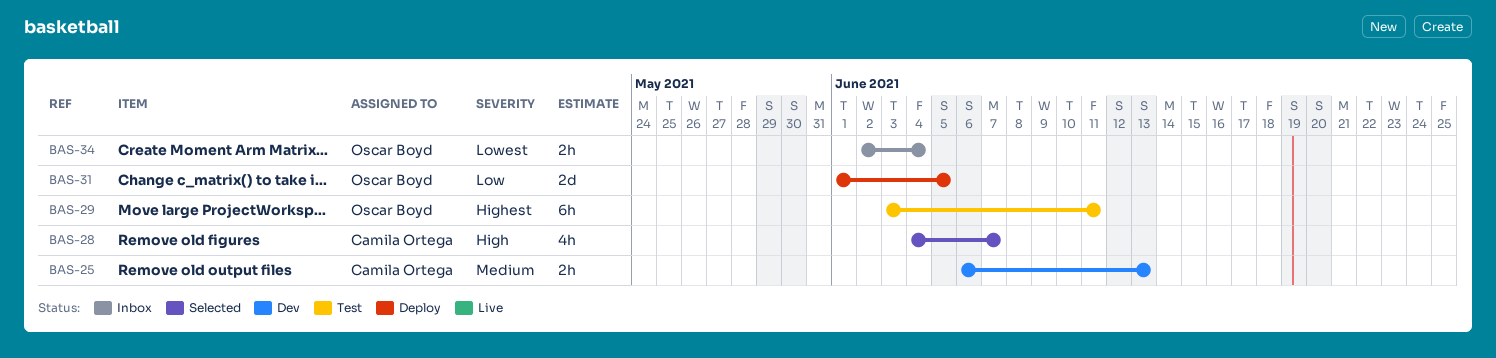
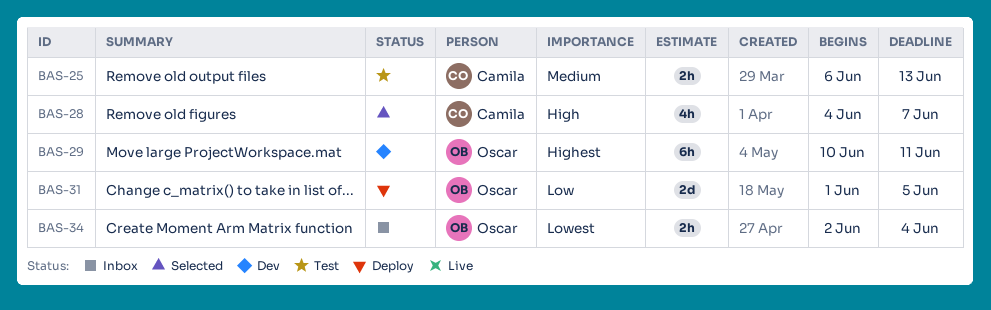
BAS-25, status: Dev -> Test
BAS-29, status: Test -> Dev
BAS-29, start: Jun 3 -> Jun 10

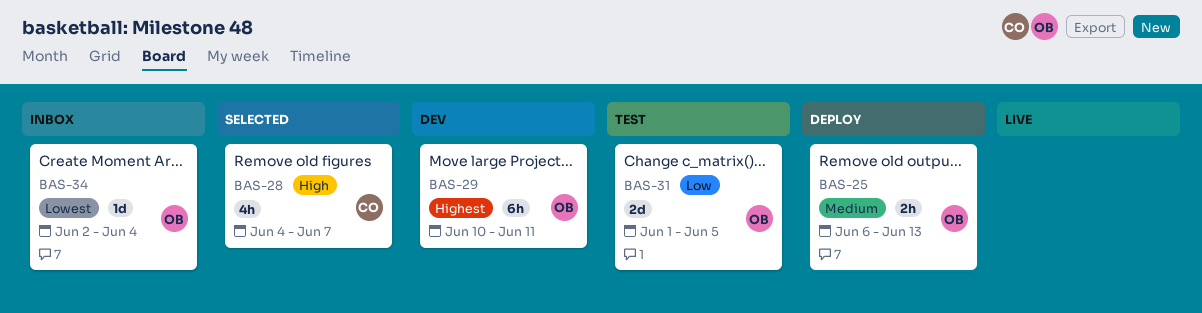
BAS-25, status: Test -> Deploy
BAS-25, owner: Camila -> Oscar
BAS-31, status: Deploy -> Test
BAS-34, estimate: 2h -> 1d

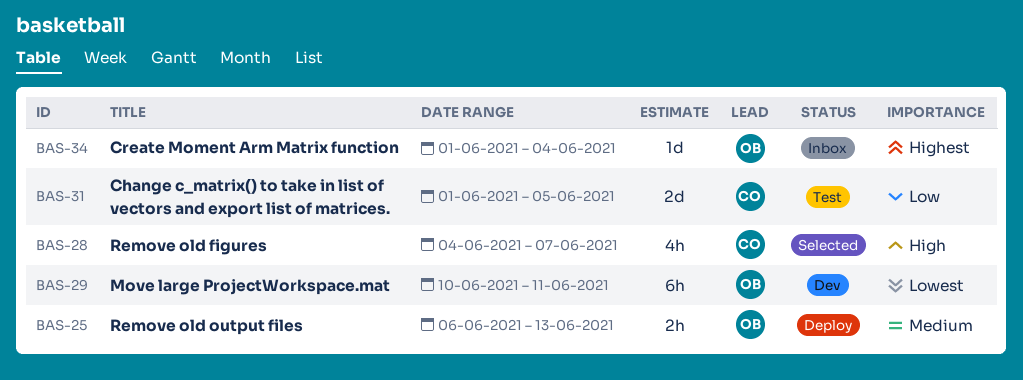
BAS-29, priority: Highest -> Lowest
BAS-31, owner: OB -> CO
BAS-34, priority: Lowest -> Highest
BAS-34, start: Jun 2 -> Jun 1

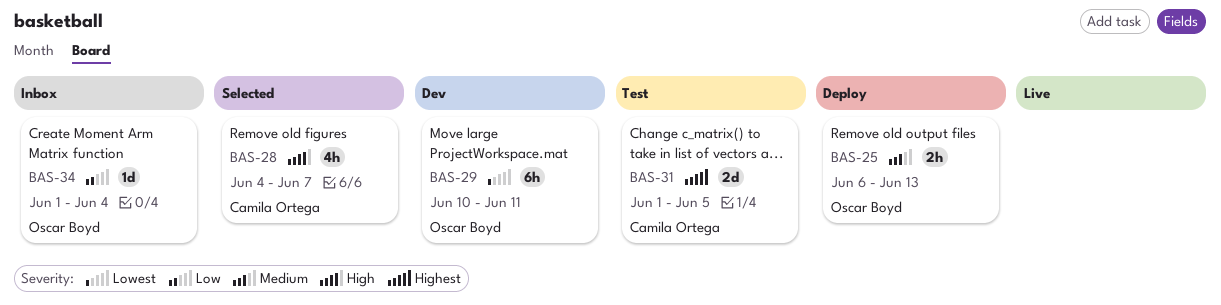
BAS-31, priority: Low -> Highest
BAS-34, priority: Highest -> Low

